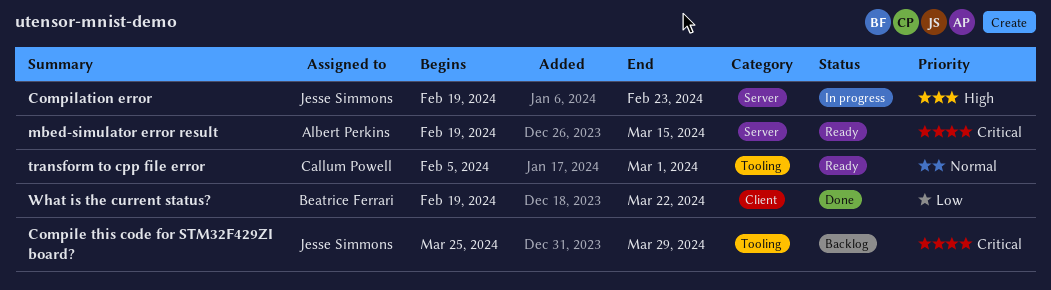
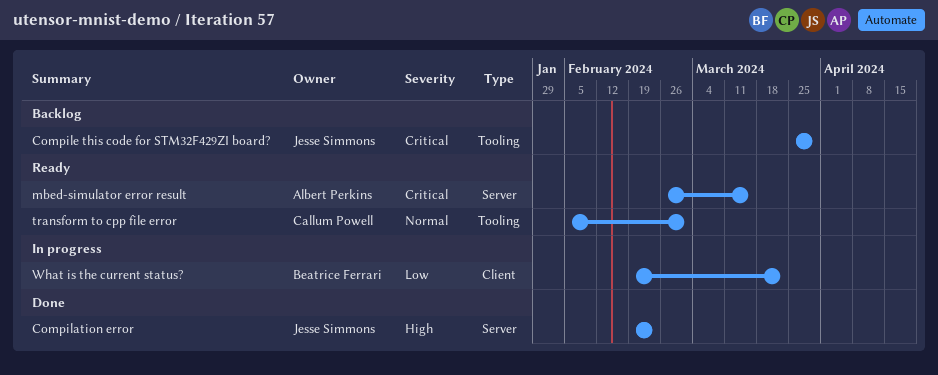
Compilation error, status: In progress -> Done
mbed-simulator error result, start: Feb 19 -> Feb 26
What is the current status?, status: Done -> In progress

